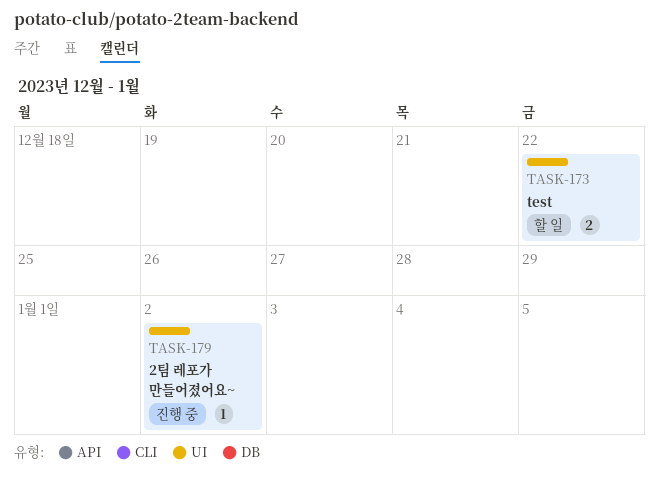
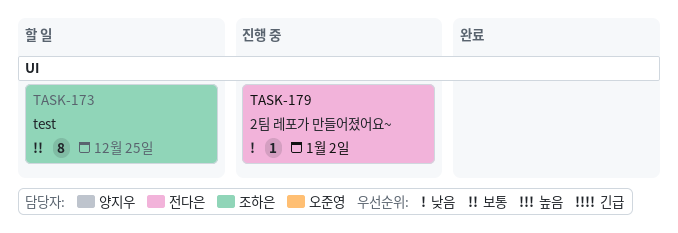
TASK-173, estimate: 2 -> 8
TASK-173, due: Dec 22 -> Dec 25

